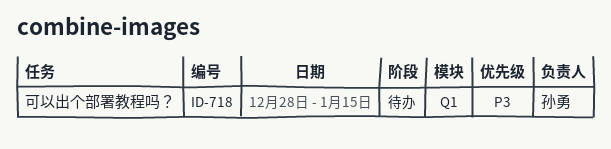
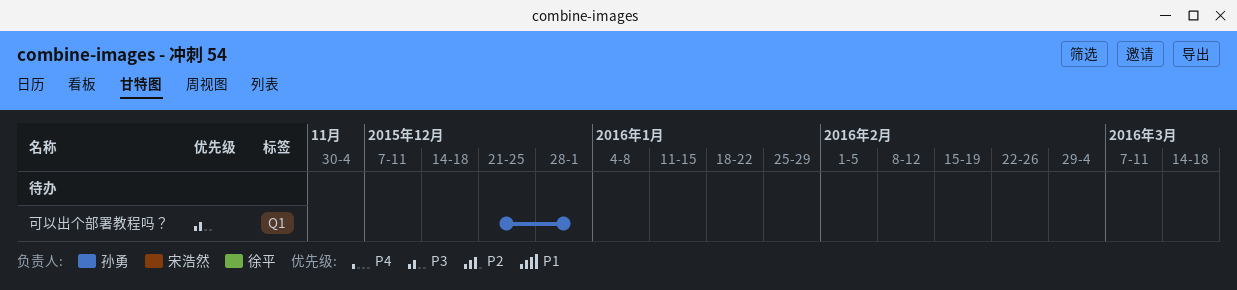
可以出个部署教程吗？, start: Dec 28 -> Dec 21
可以出个部署教程吗？, due: Jan 15 -> Jan 1

